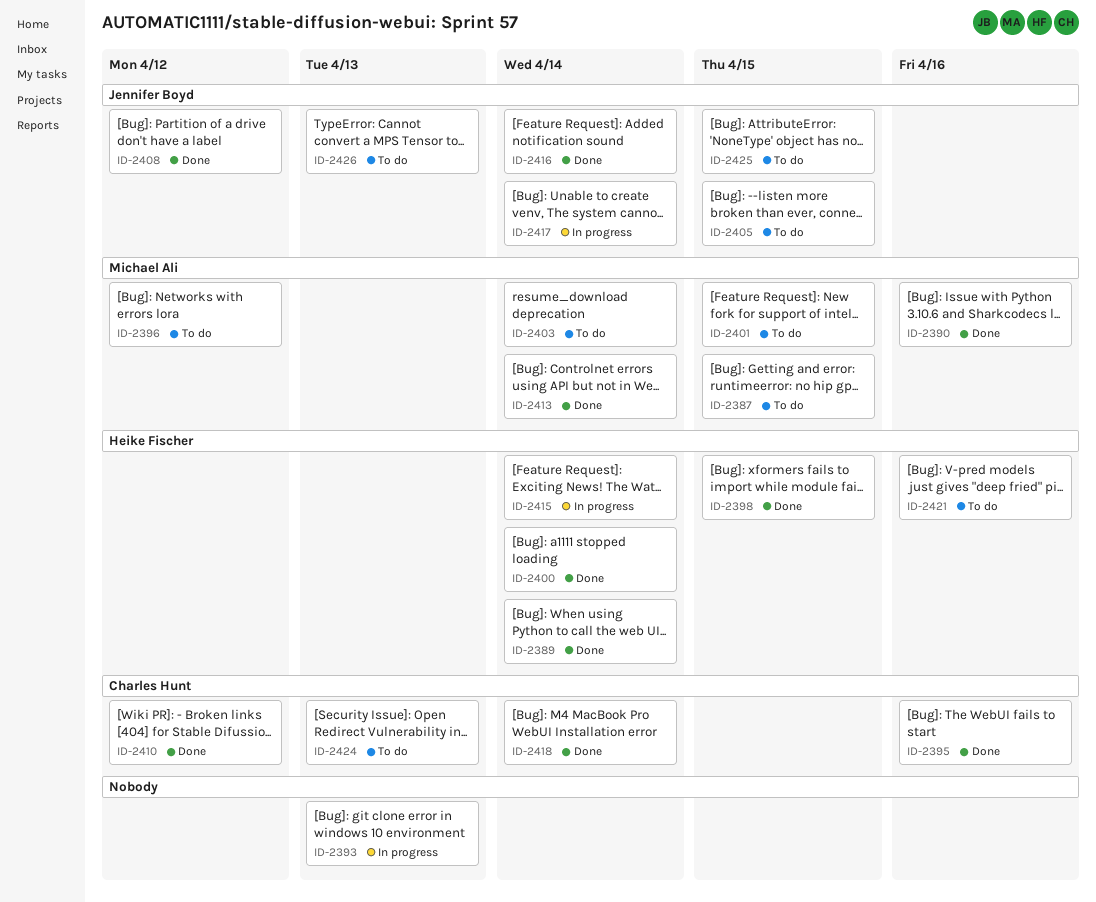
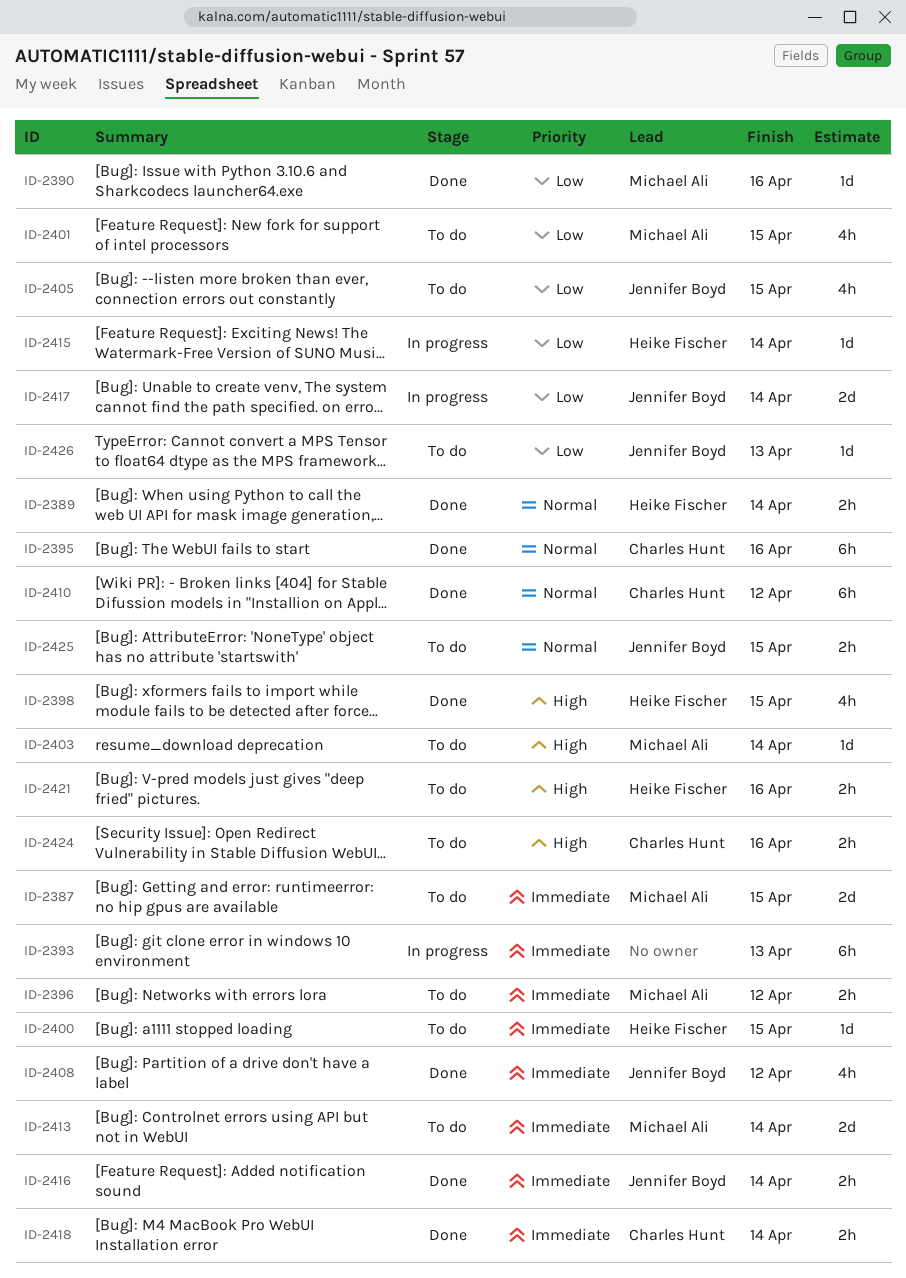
ID-2400, status: Done -> To do
ID-2400, due: Apr 14 -> Apr 15
ID-2413, status: Done -> To do
ID-2424, due: Apr 13 -> Apr 16

